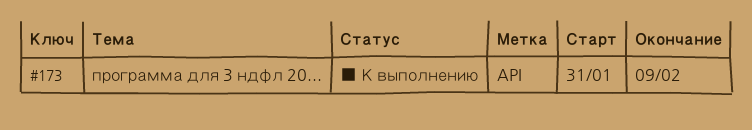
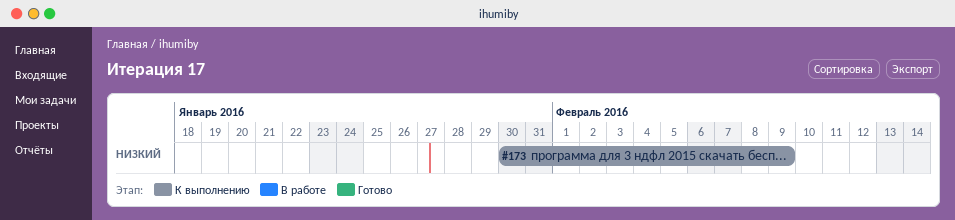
#173, start: Jan 31 -> Jan 30

